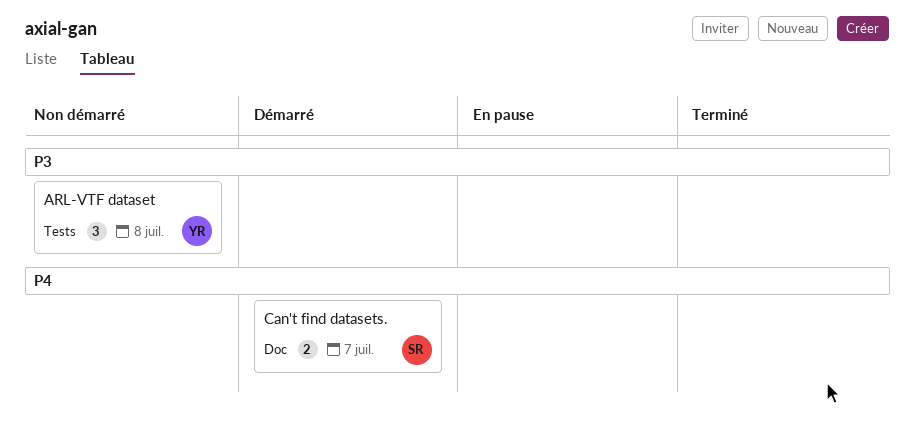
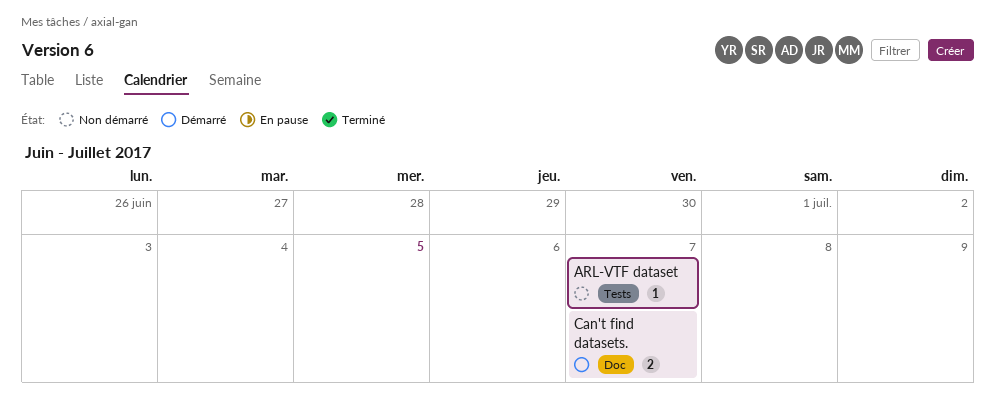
ARL-VTF dataset, estimate: 3 -> 1
ARL-VTF dataset, due: Jul 8 -> Jul 7

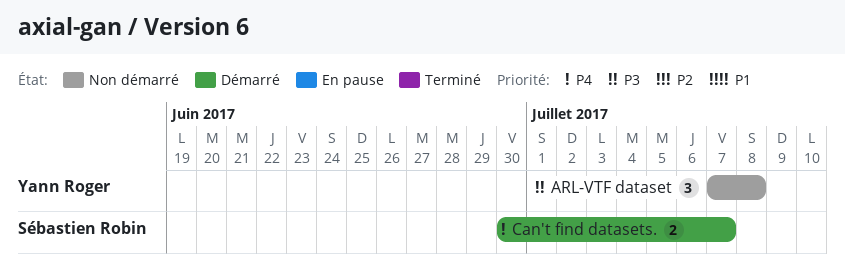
ARL-VTF dataset, estimate: 1 -> 3
ARL-VTF dataset, due: Jul 7 -> Jul 8

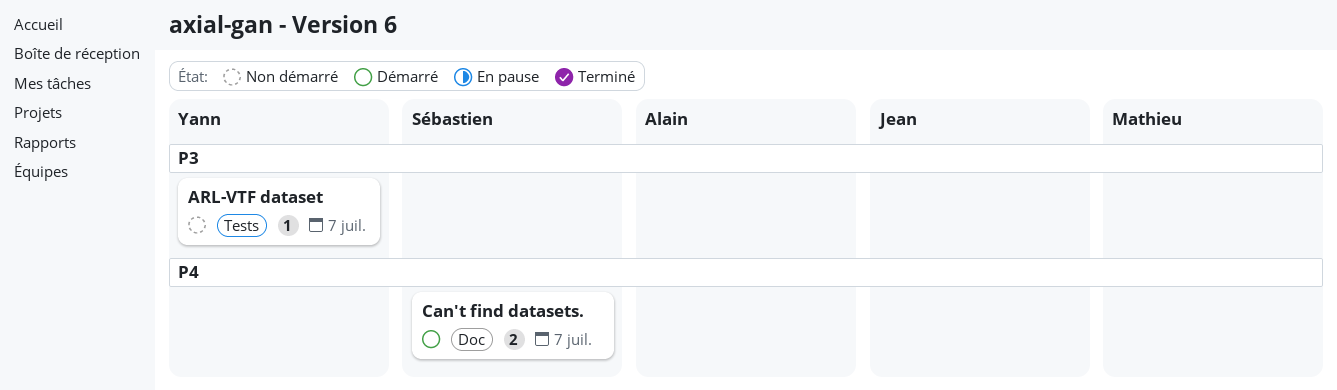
ARL-VTF dataset, estimate: 3 -> 1
ARL-VTF dataset, due: Jul 8 -> Jul 7

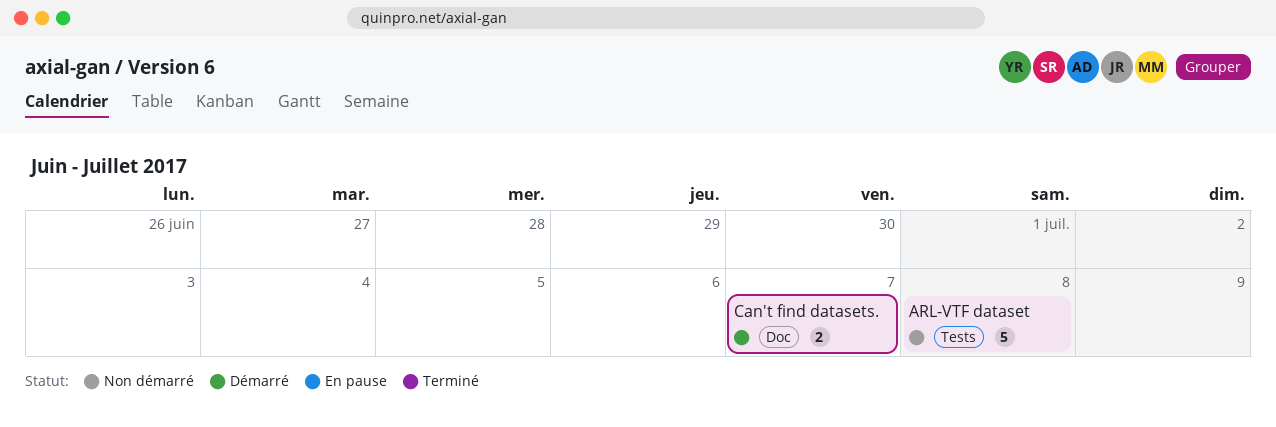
ARL-VTF dataset, estimate: 1 -> 5
ARL-VTF dataset, due: Jul 7 -> Jul 8

